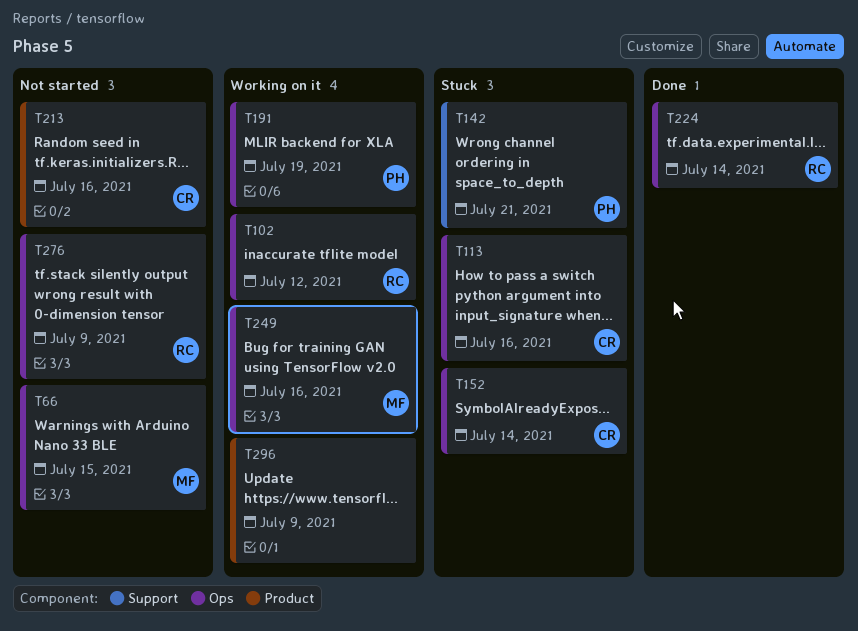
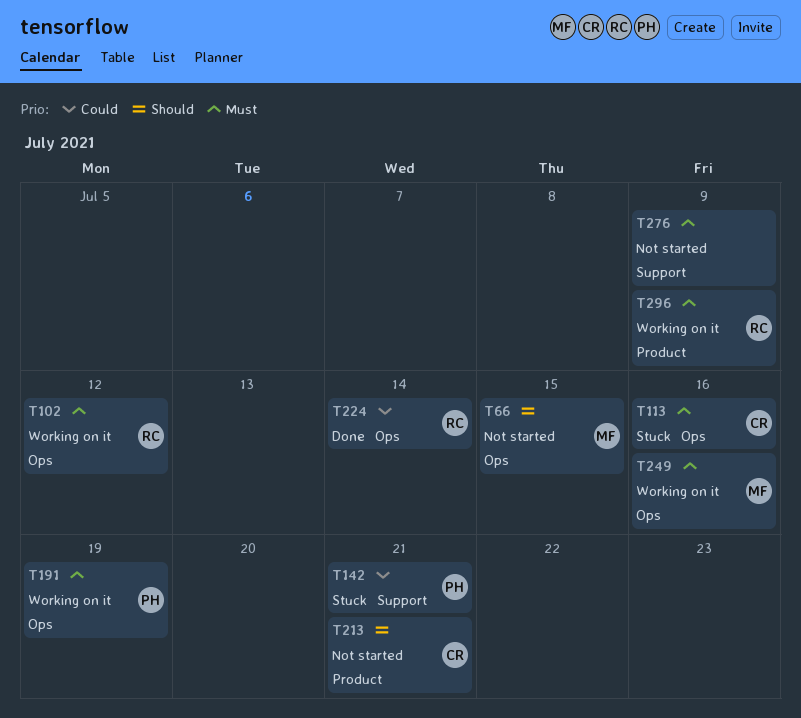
T152: present -> none
T213, due: Jul 16 -> Jul 21
T276, owner: RC -> none
T276, label: Ops -> Support
T296, owner: none -> RC

